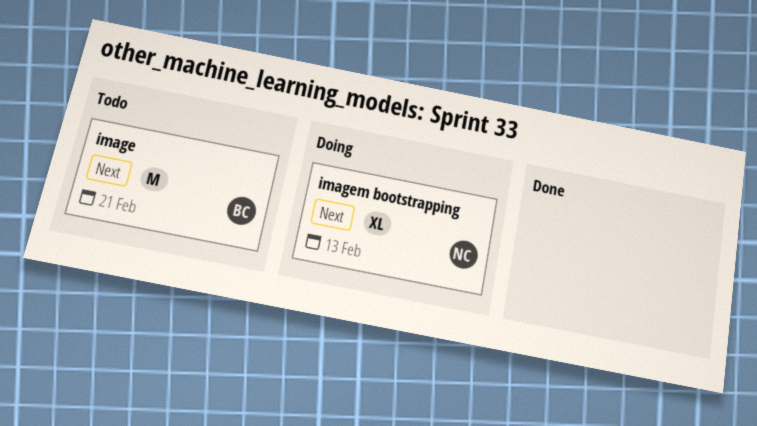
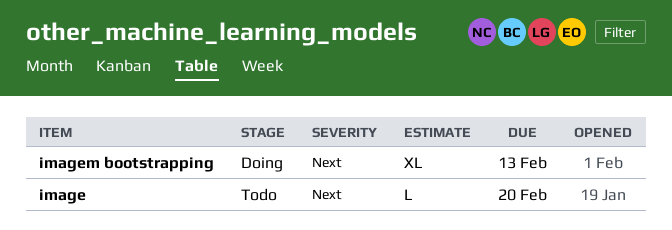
image, estimate: M -> L
image, due: Feb 21 -> Feb 20

